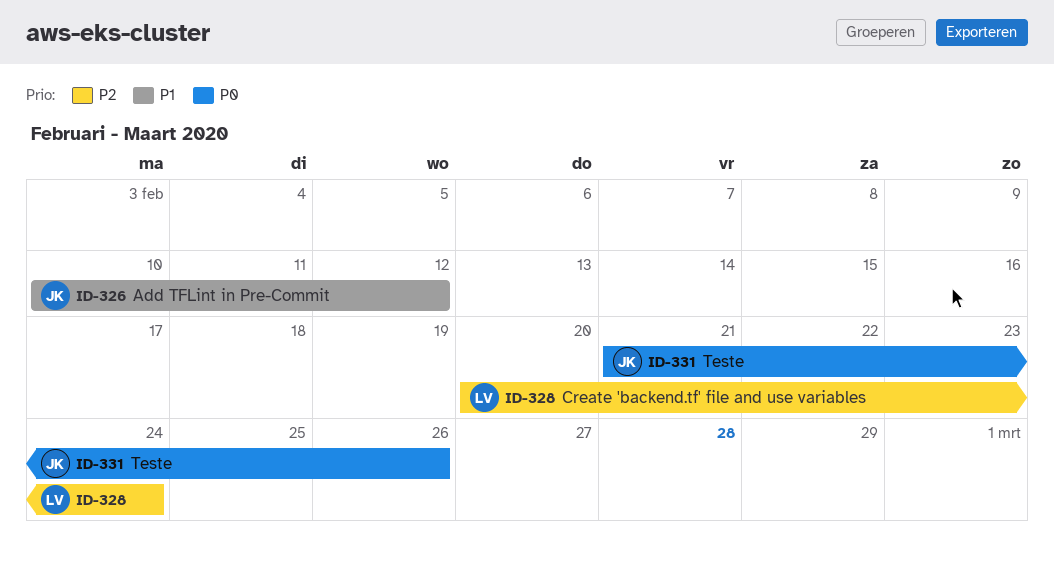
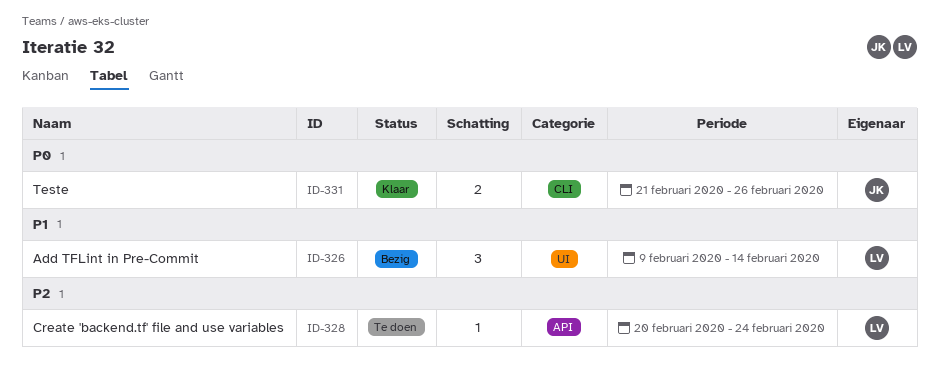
ID-326, owner: JK -> LV
ID-326, start: Feb 10 -> Feb 9
ID-326, due: Feb 12 -> Feb 14

